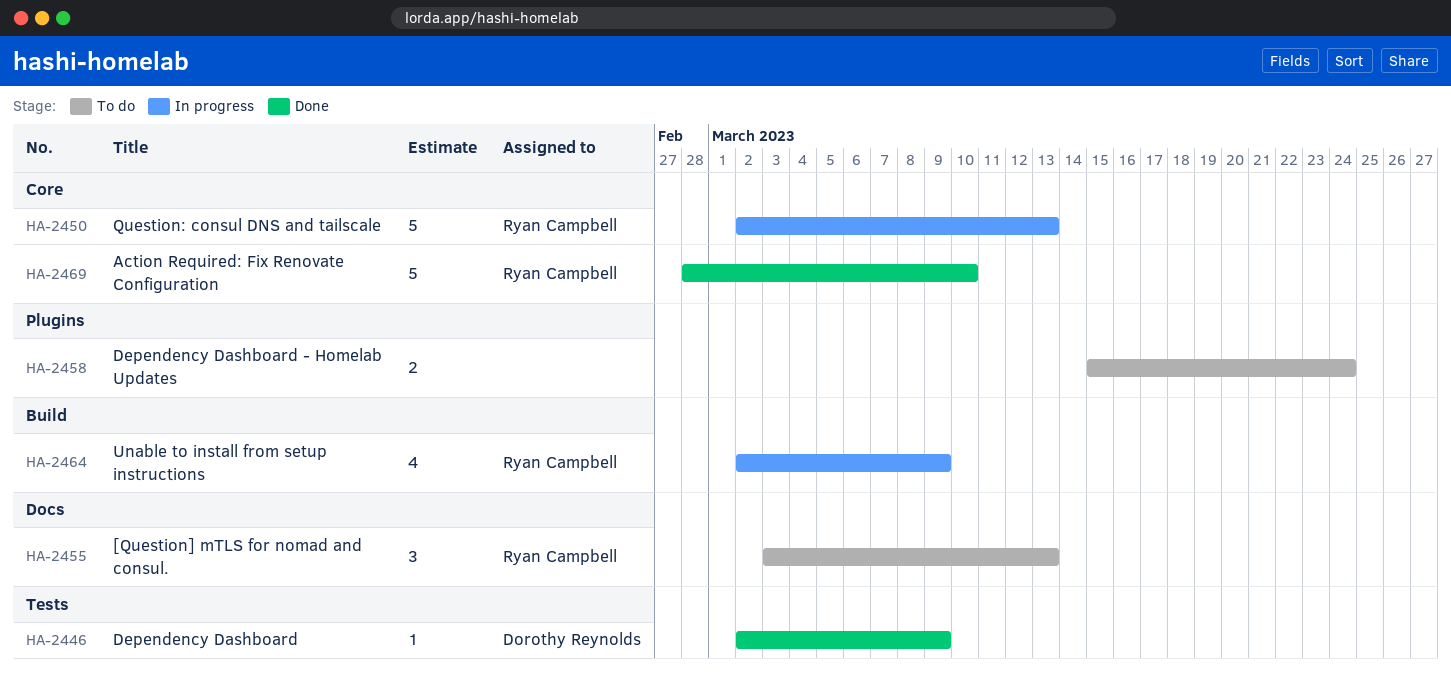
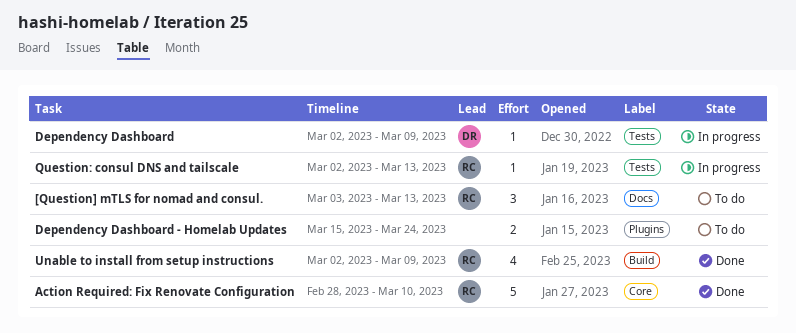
Dependency Dashboard, status: Done -> In progress
Question: consul DNS and tailscale, label: Core -> Tests
Question: consul DNS and tailscale, estimate: 5 -> 1
Unable to install from setup instructions, status: In progress -> Done

